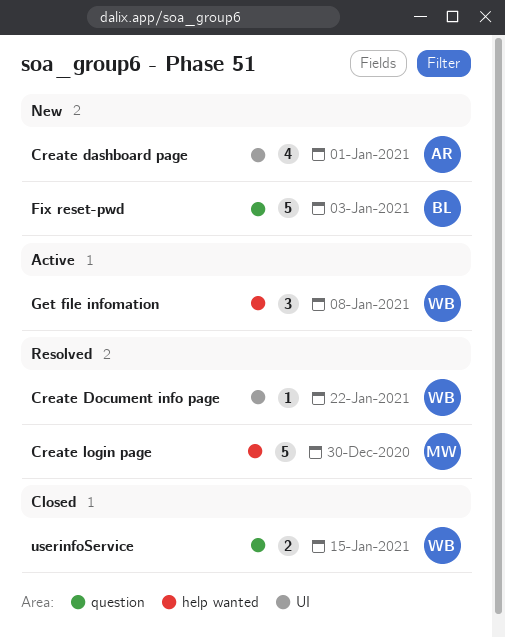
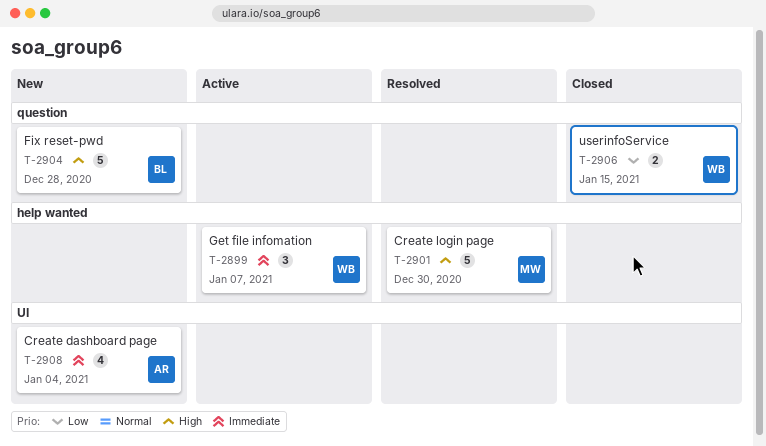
Create dashboard page, due: Jan 1 -> Jan 4
Create Document info page: present -> none
Fix reset-pwd, due: Jan 3 -> Dec 28
Get file infomation, due: Jan 8 -> Jan 7

